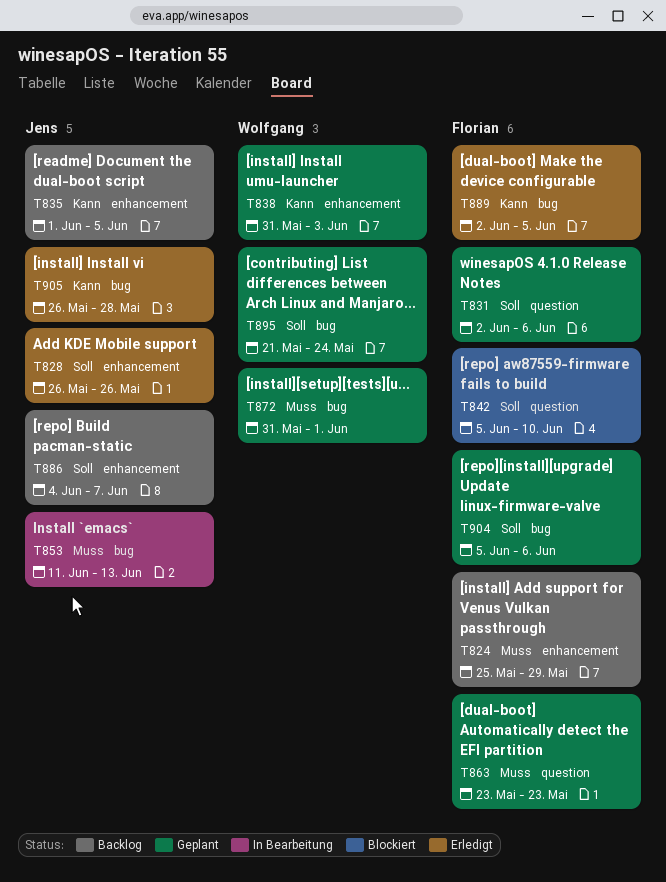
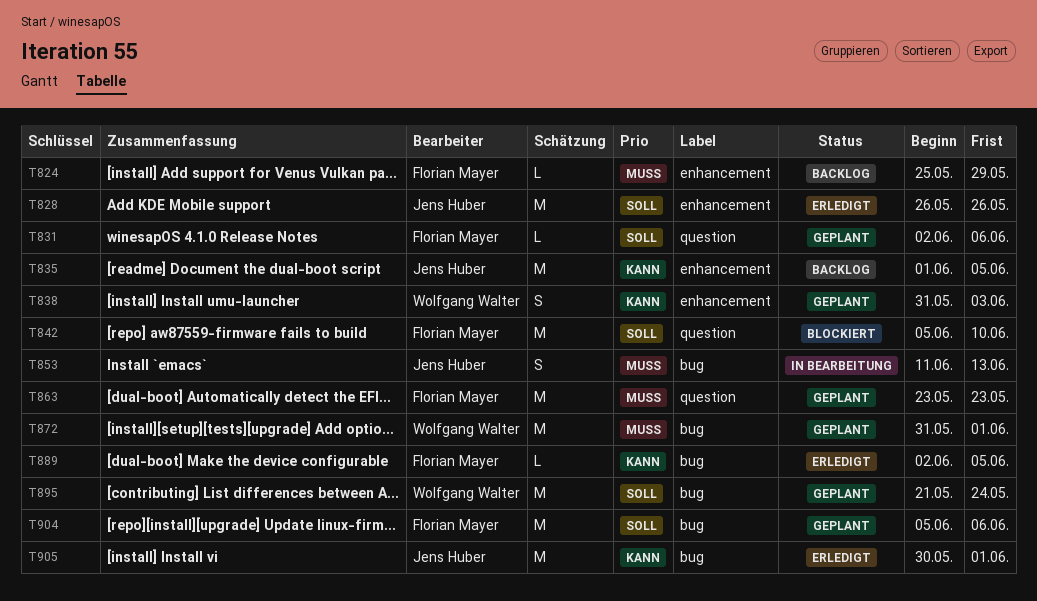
T886: present -> none
T905, start: May 26 -> May 30
T905, due: May 28 -> Jun 1

